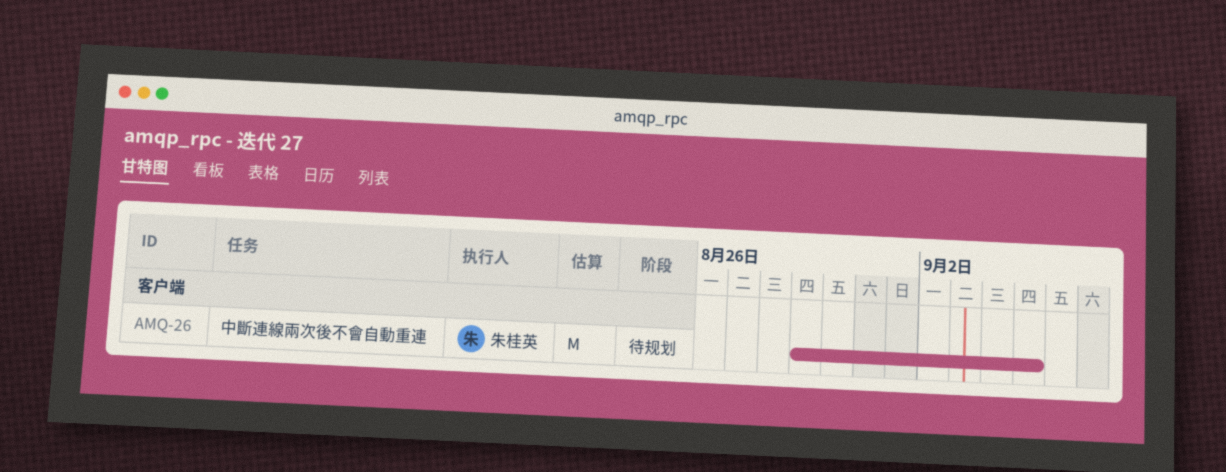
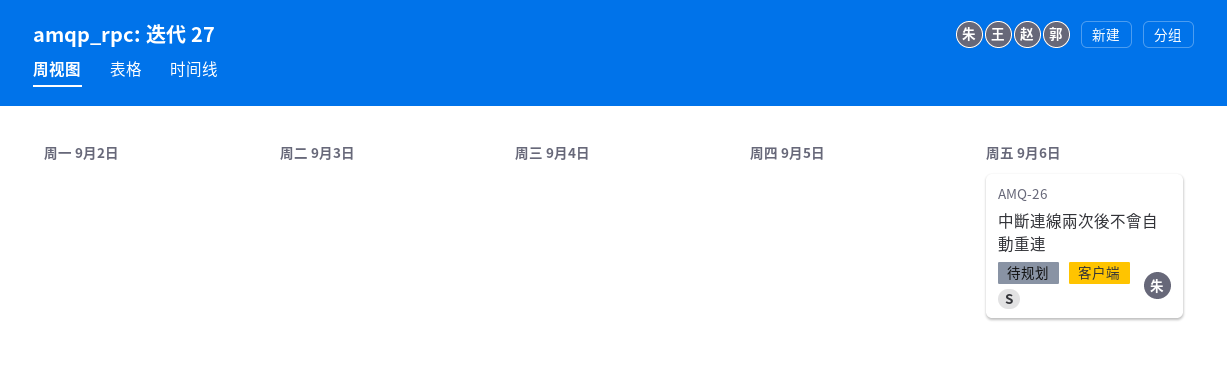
AMQ-26, estimate: M -> S
AMQ-26, due: Sep 5 -> Sep 6

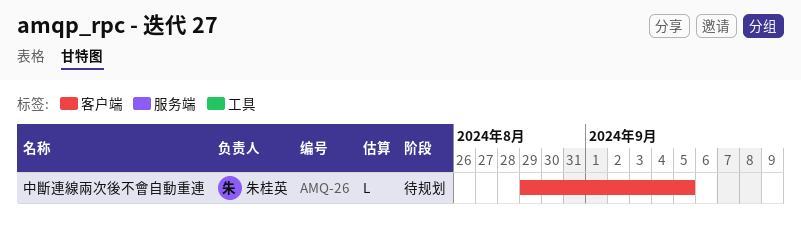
AMQ-26, estimate: S -> L
AMQ-26, due: Sep 6 -> Sep 5

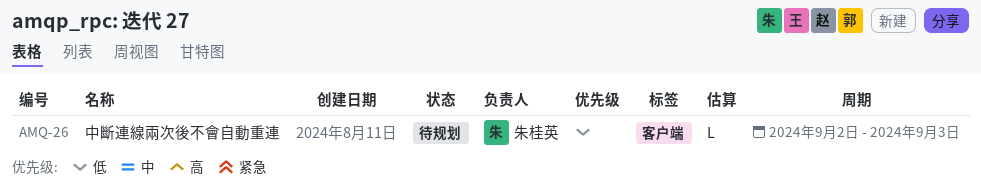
AMQ-26, start: Aug 29 -> Sep 2
AMQ-26, due: Sep 5 -> Sep 3

